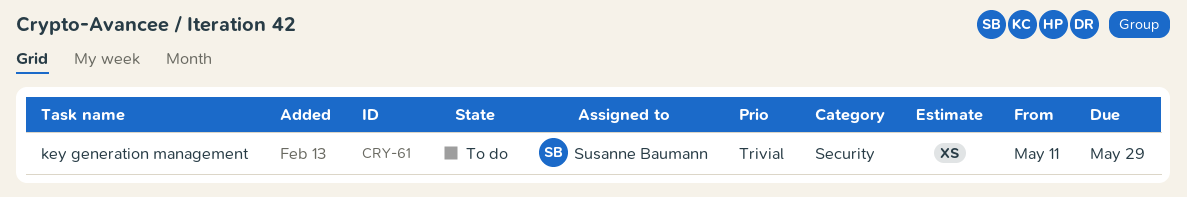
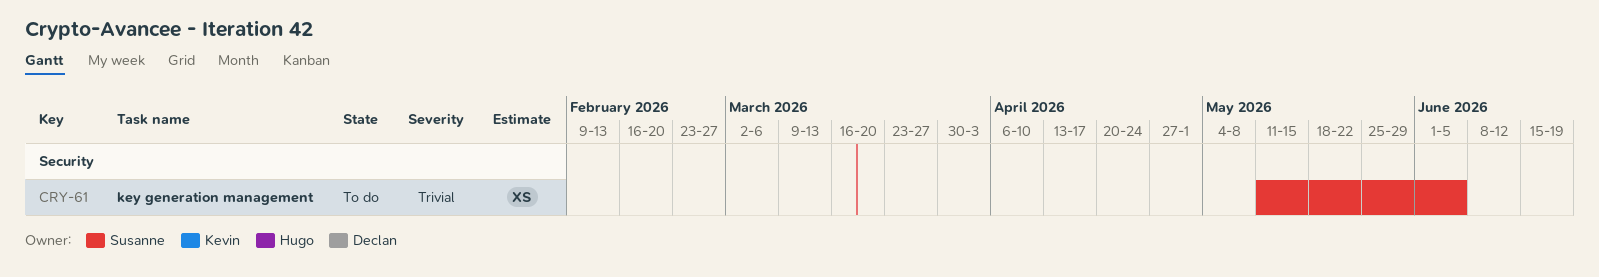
CRY-61, due: May 29 -> Jun 5

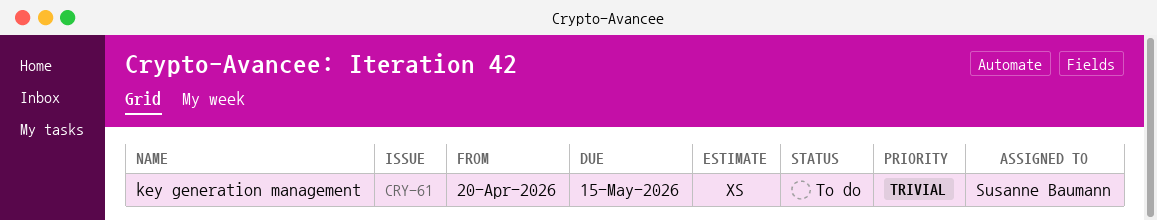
CRY-61, start: May 11 -> Apr 20
CRY-61, due: Jun 5 -> May 15

